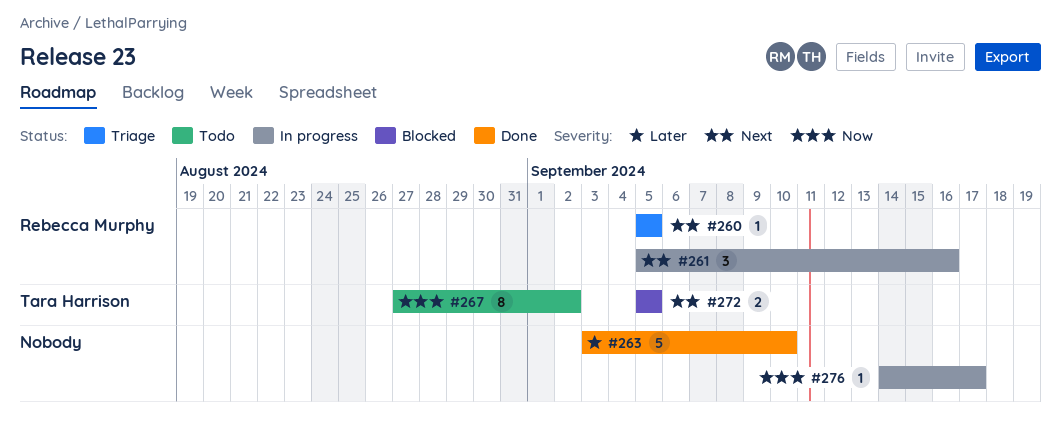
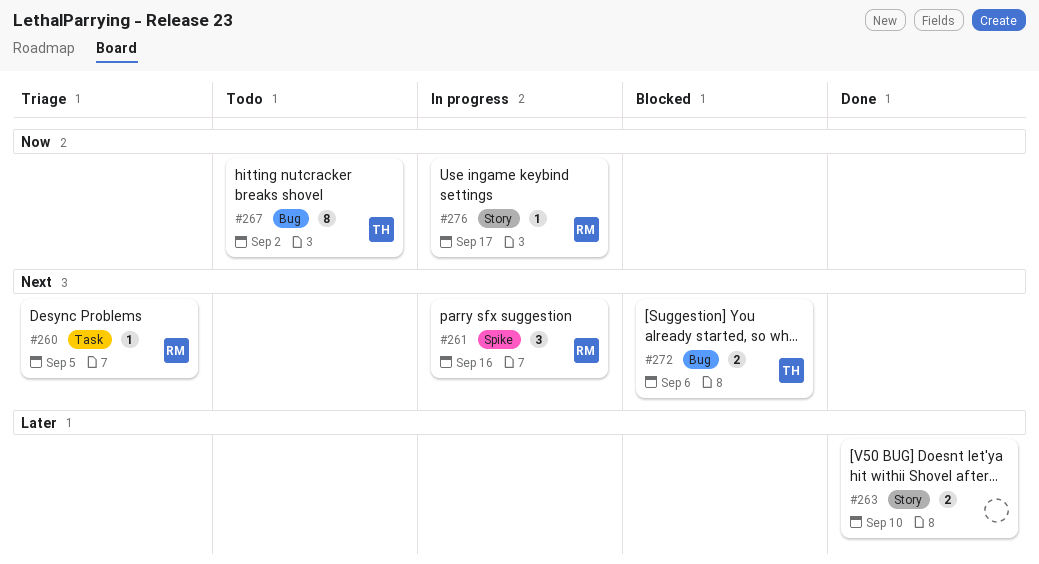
#263, estimate: 5 -> 2
#272, due: Sep 5 -> Sep 6
#276, owner: none -> Rebecca Murphy

